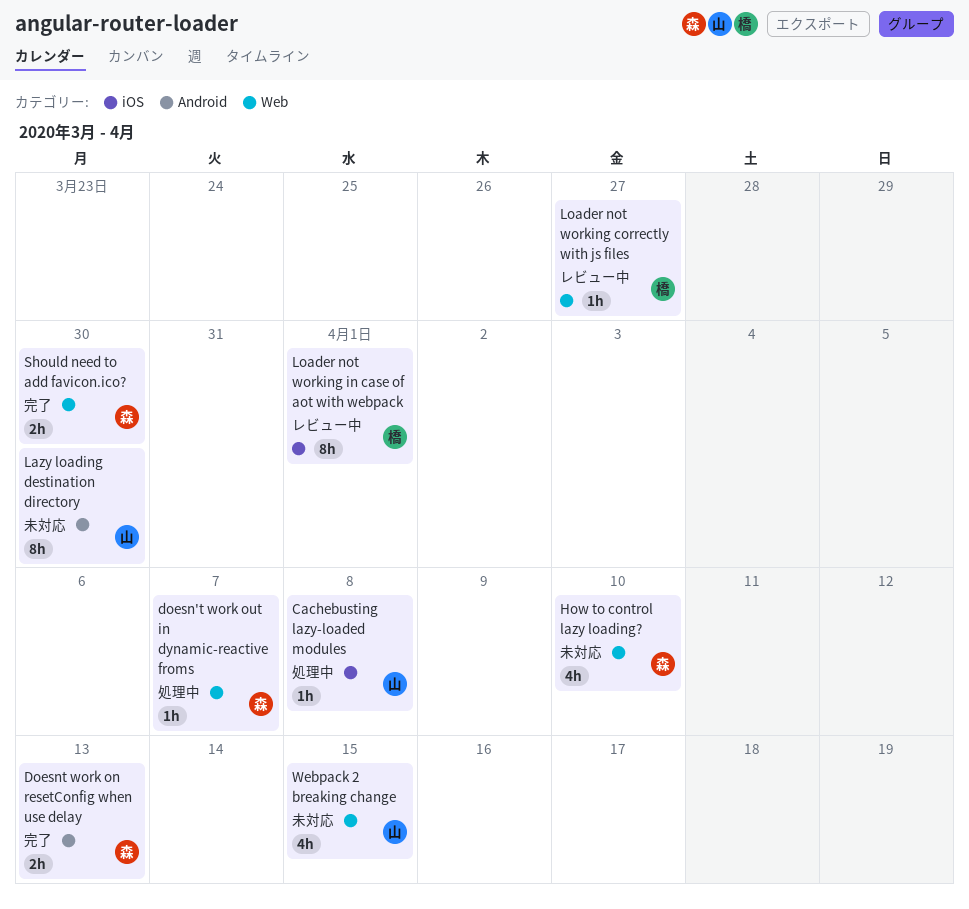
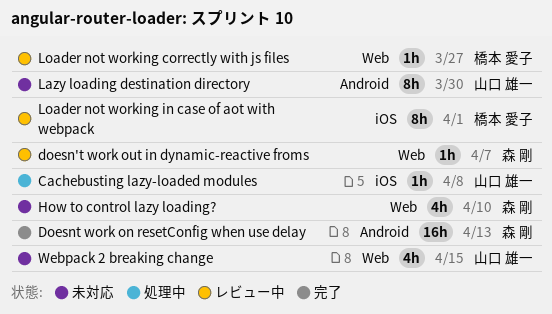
doesn't work out in dynamic-reactive froms, status: 処理中 -> レビュー中
Doesnt work on resetConfig when use delay, estimate: 2h -> 16h
Should need to add favicon.ico?: present -> none

